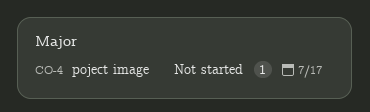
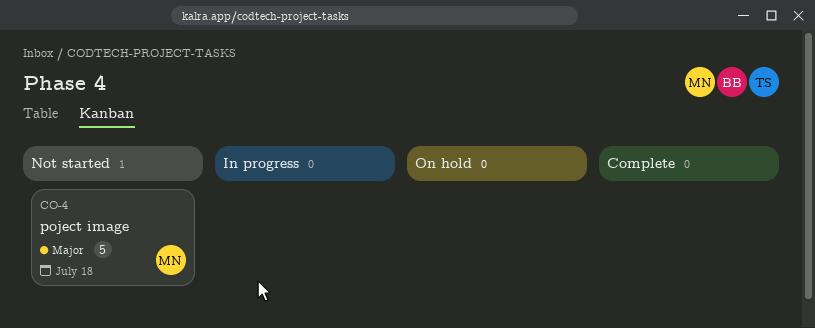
CO-4, estimate: 1 -> 5
CO-4, due: Jul 17 -> Jul 18

